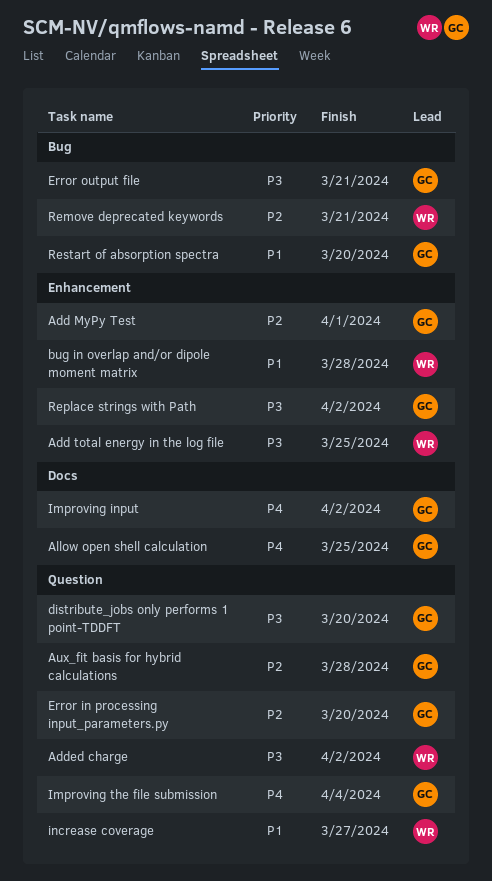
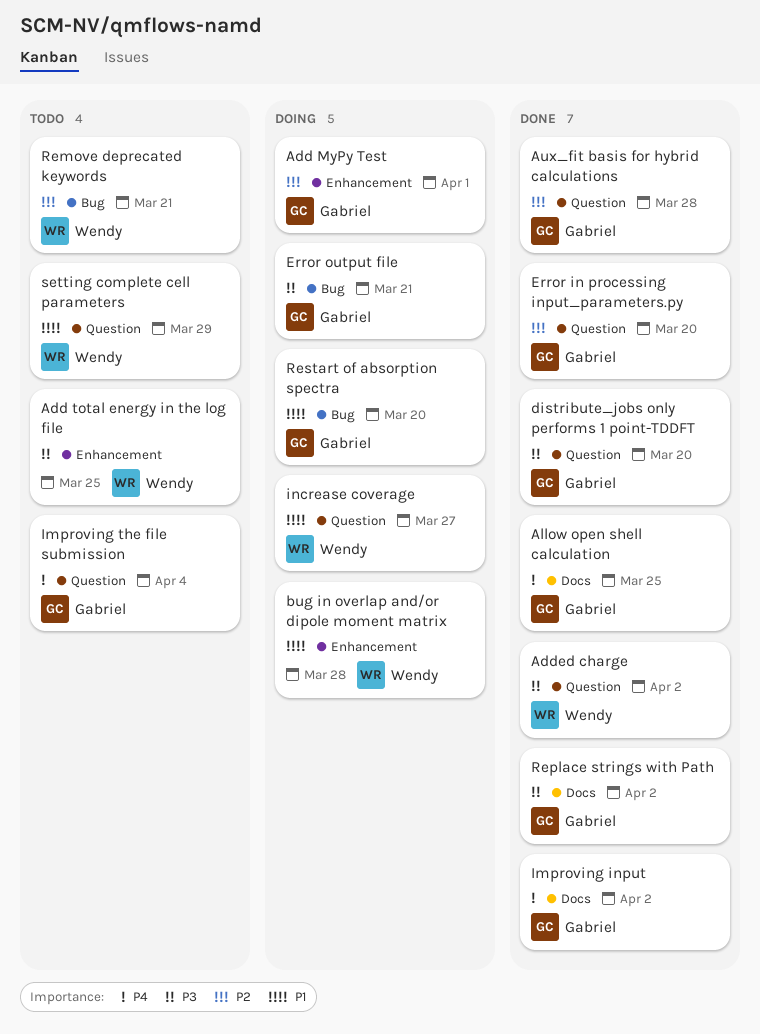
Replace strings with Path, label: Enhancement -> Docs
setting complete cell parameters: none -> present

